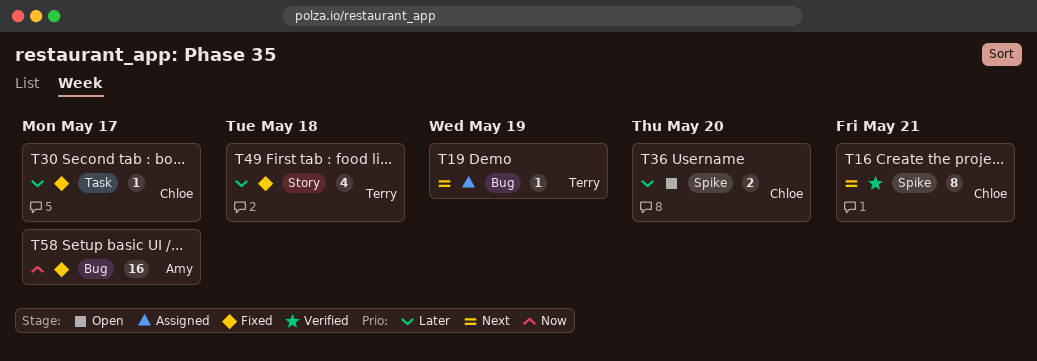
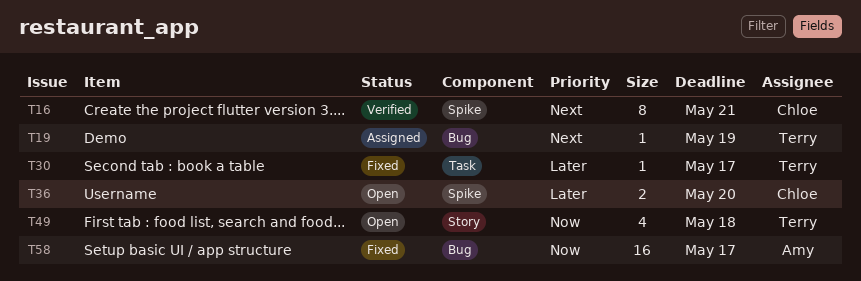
T30, owner: Chloe -> Terry
T49, status: Fixed -> Open
T49, priority: Later -> Now

